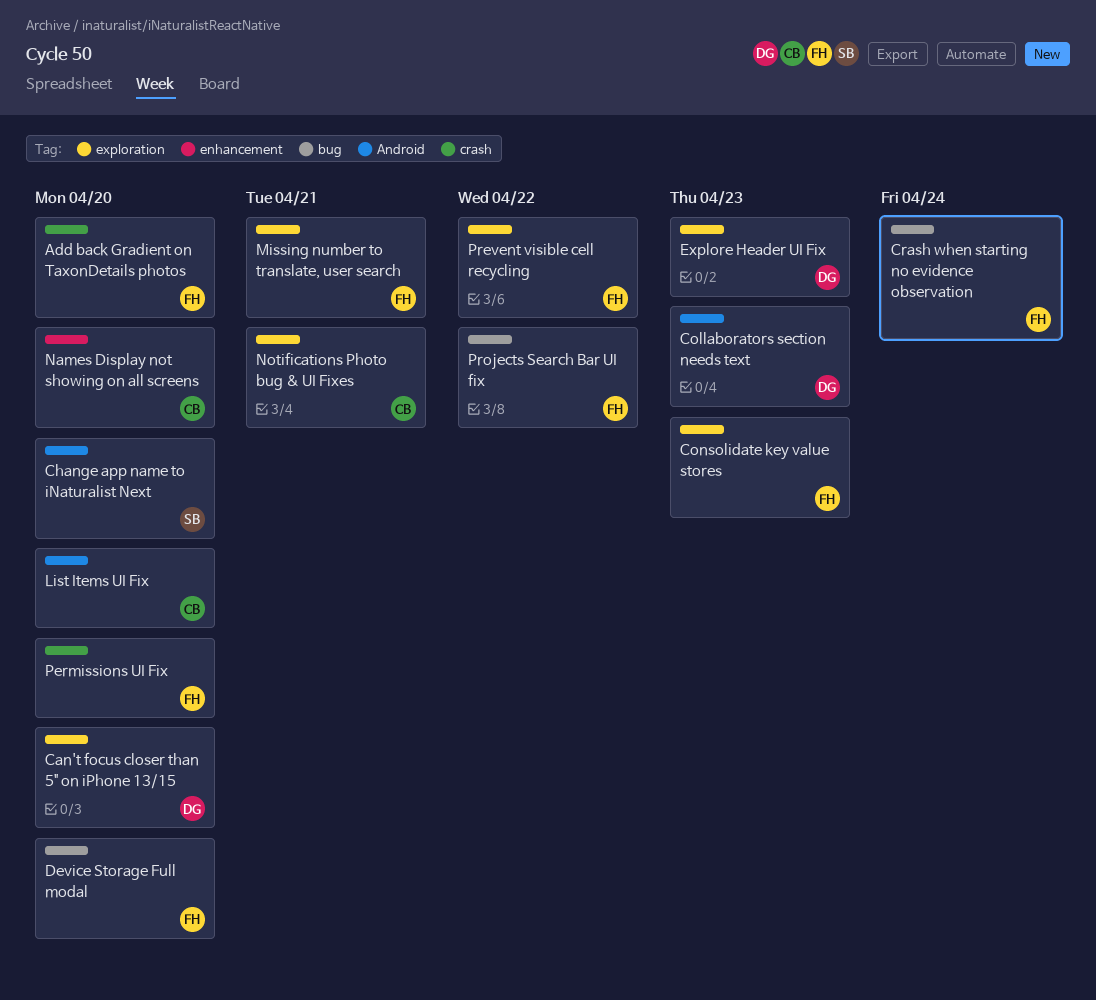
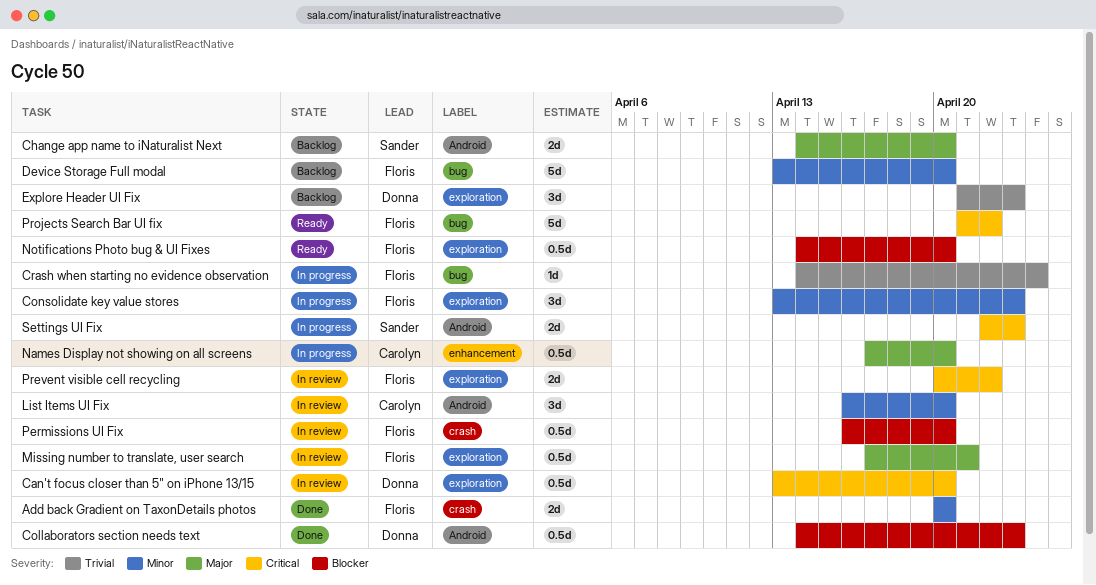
Notifications Photo bug & UI Fixes, owner: Carolyn -> Floris
Notifications Photo bug & UI Fixes, due: Apr 21 -> Apr 20
Settings UI Fix: none -> present

